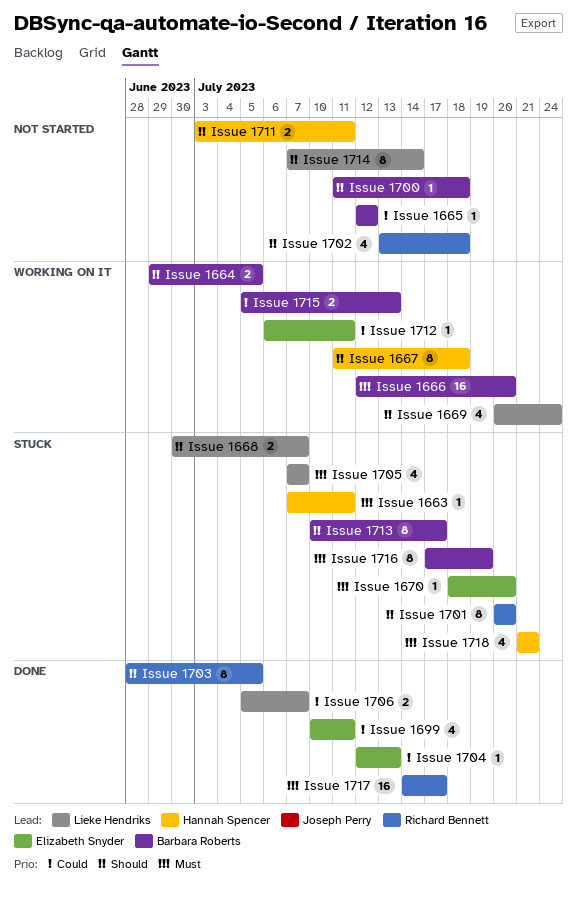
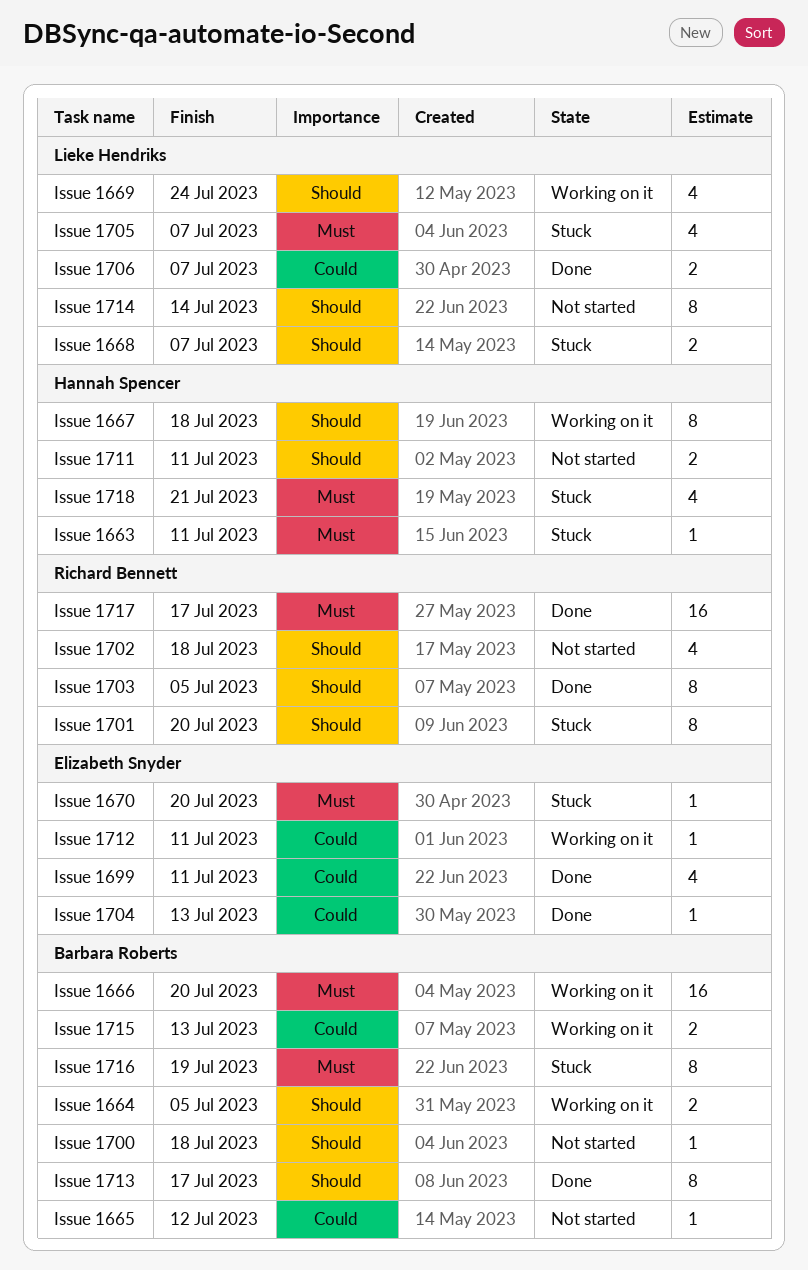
Issue 1713, status: Stuck -> Done

